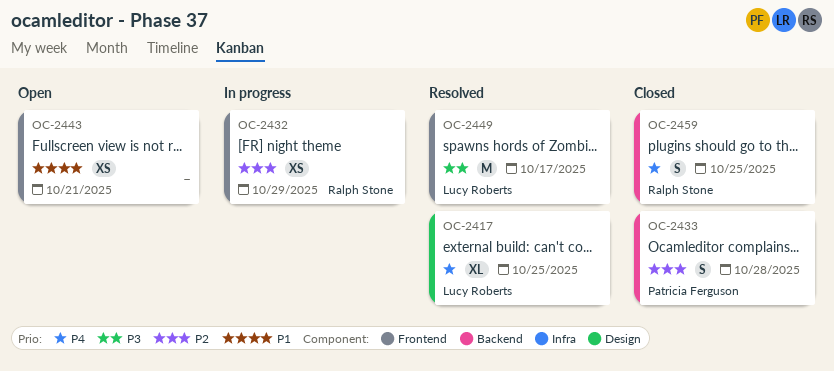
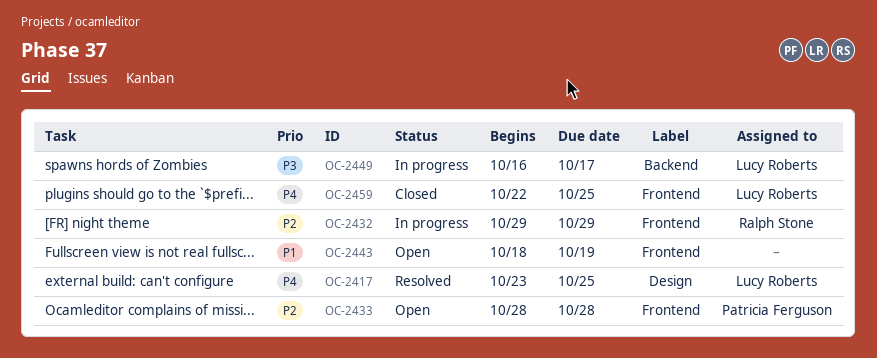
OC-2433, status: Closed -> Open
OC-2433, label: Backend -> Frontend
OC-2443, due: Oct 21 -> Oct 19
OC-2449, status: Resolved -> In progress
OC-2449, label: Frontend -> Backend
OC-2459, owner: Ralph Stone -> Lucy Roberts
OC-2459, label: Backend -> Frontend

